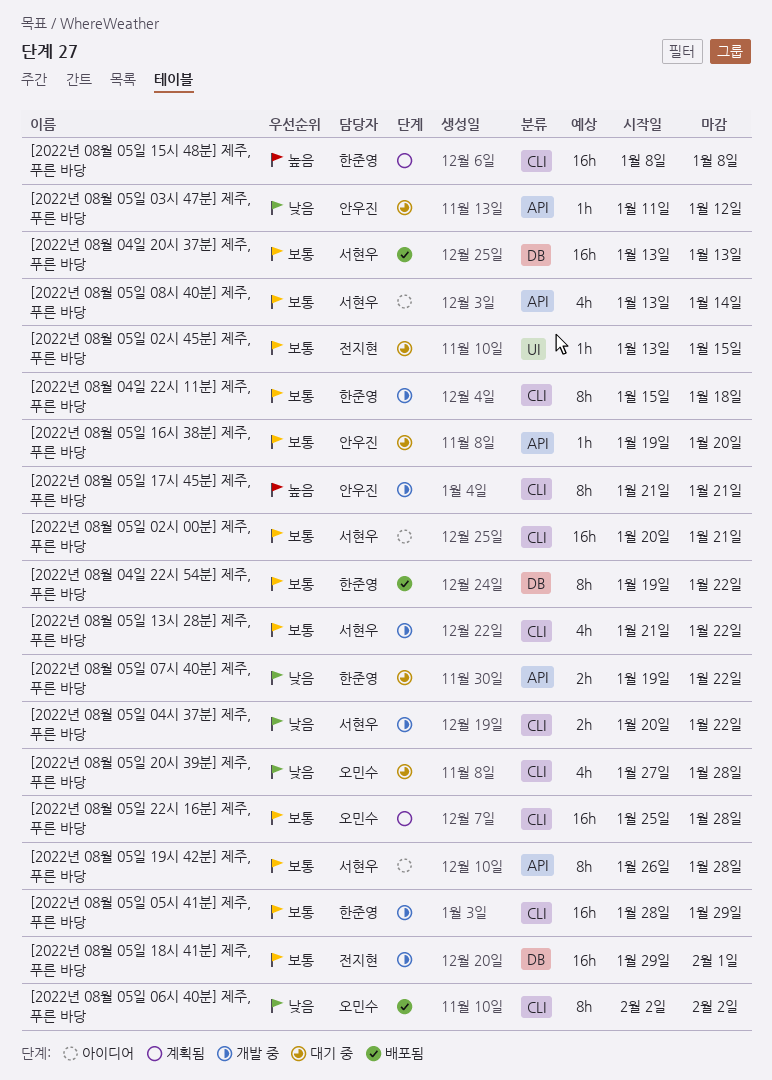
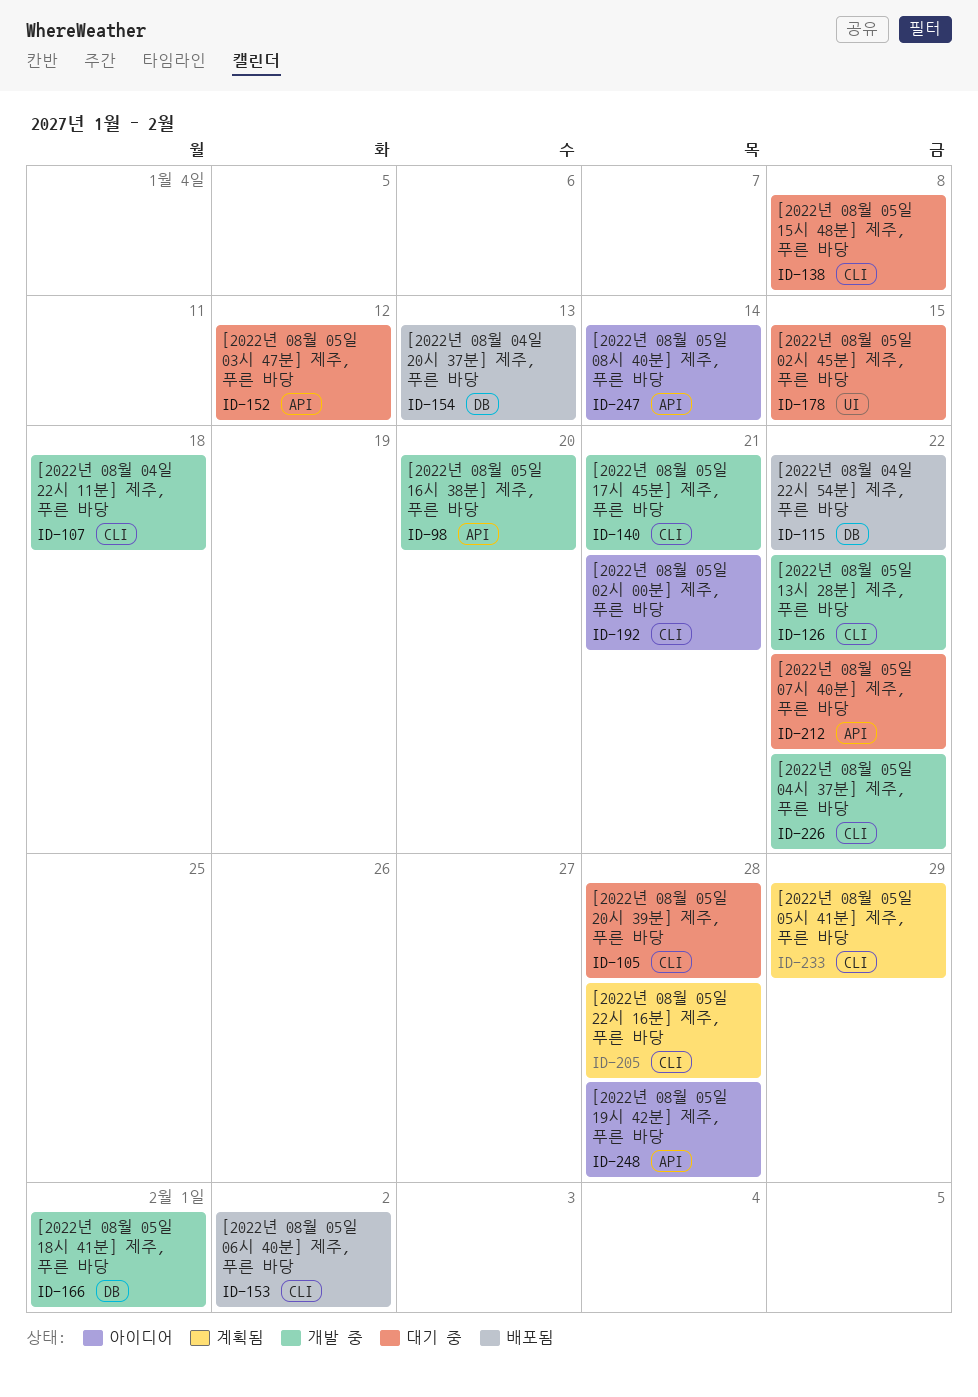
[2022년 08월 05일 05시 41분] 제주, 푸른 바당, status: 개발 중 -> 계획됨
[2022년 08월 05일 15시 48분] 제주, 푸른 바당, status: 계획됨 -> 대기 중
[2022년 08월 05일 16시 38분] 제주, 푸른 바당, status: 대기 중 -> 개발 중

